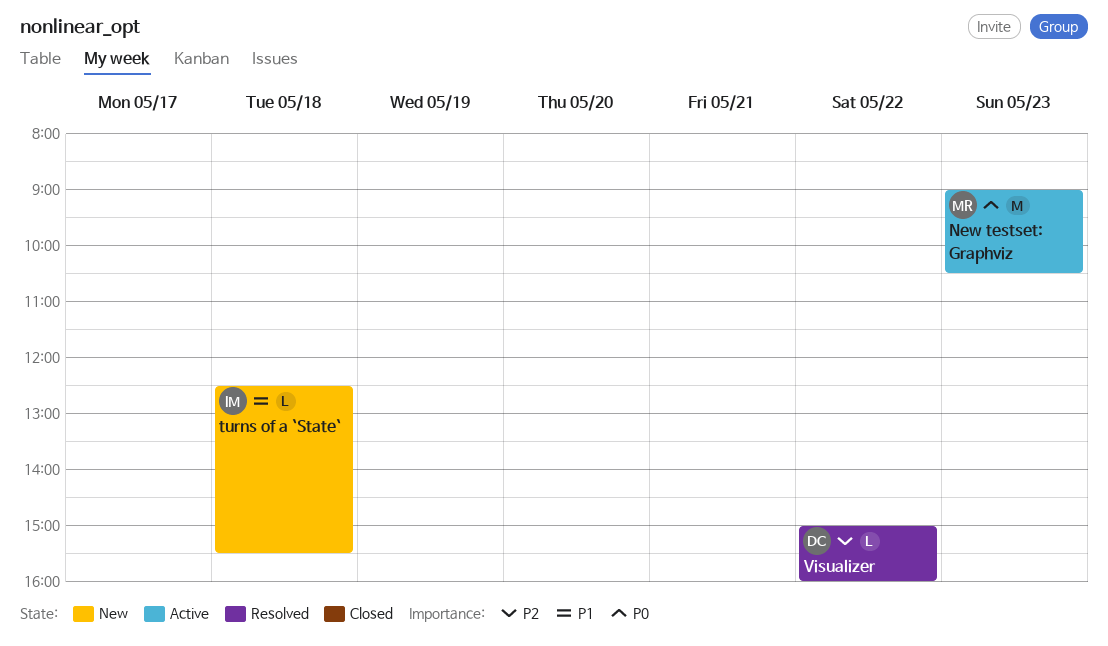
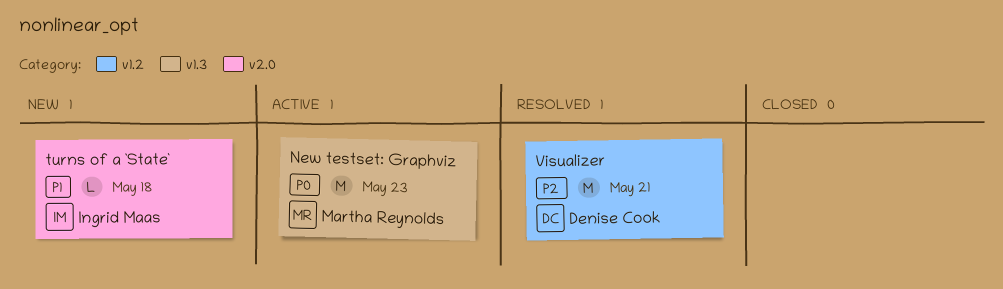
Visualizer, estimate: L -> M
Visualizer, day: May 22 -> May 21

